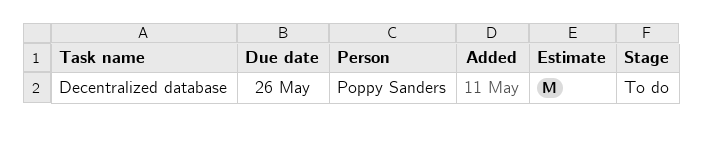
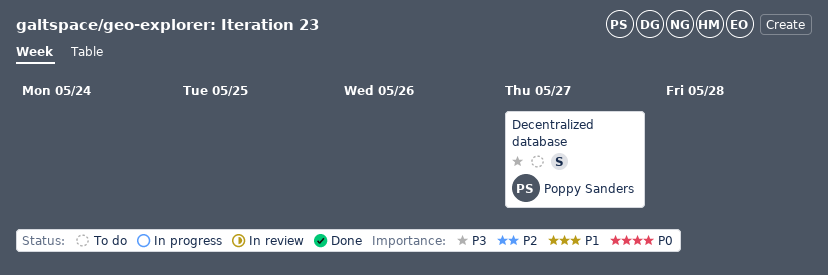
Decentralized database, estimate: M -> S
Decentralized database, due: May 26 -> May 27

